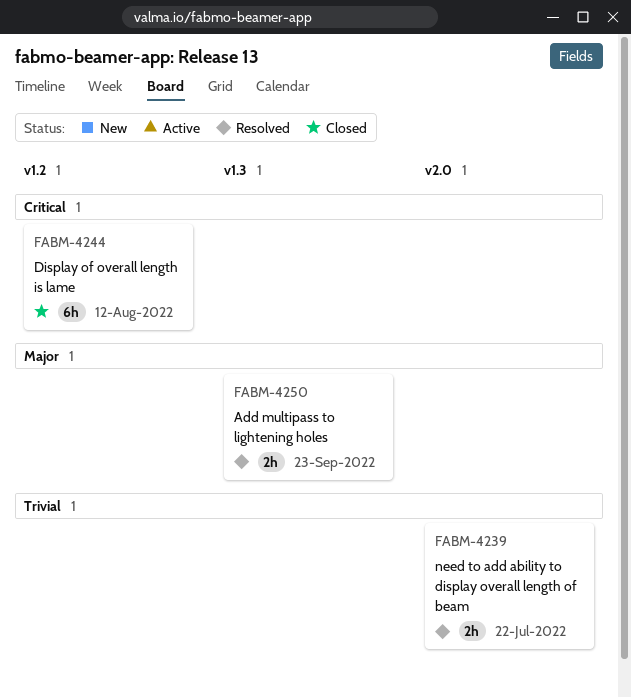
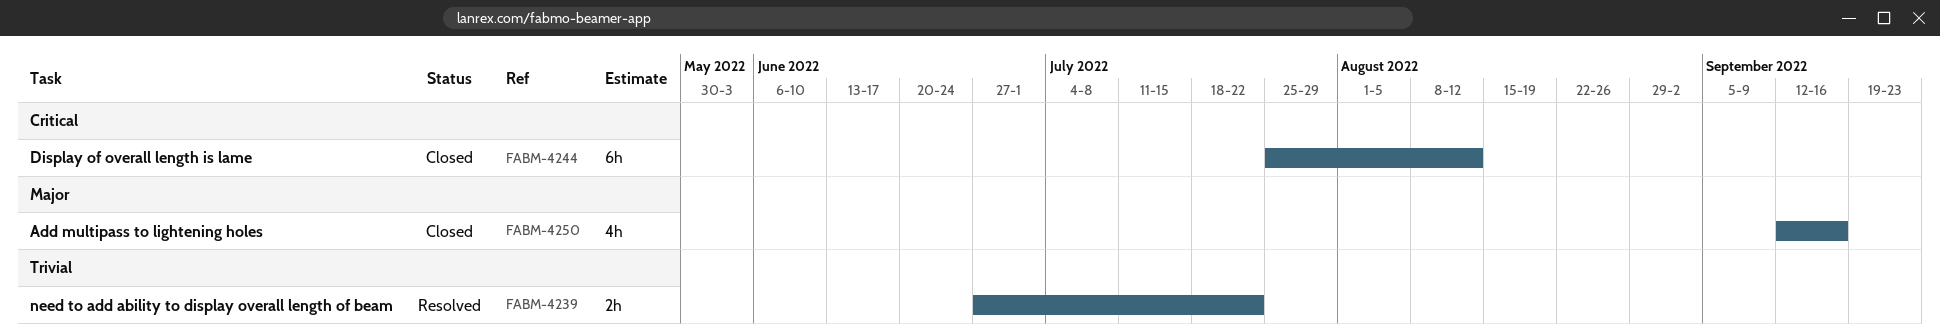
FABM-4250, status: Resolved -> Closed
FABM-4250, estimate: 2h -> 4h
FABM-4250, due: Sep 23 -> Sep 16

